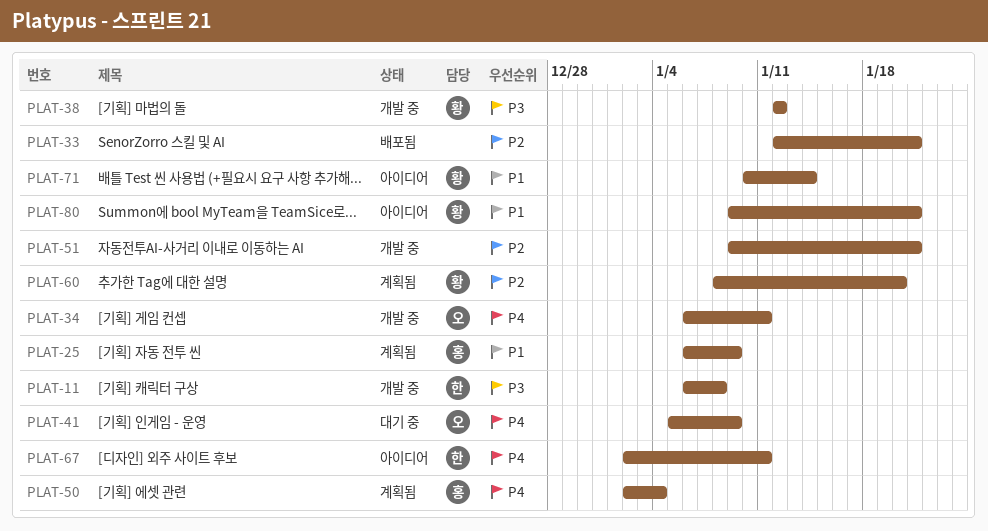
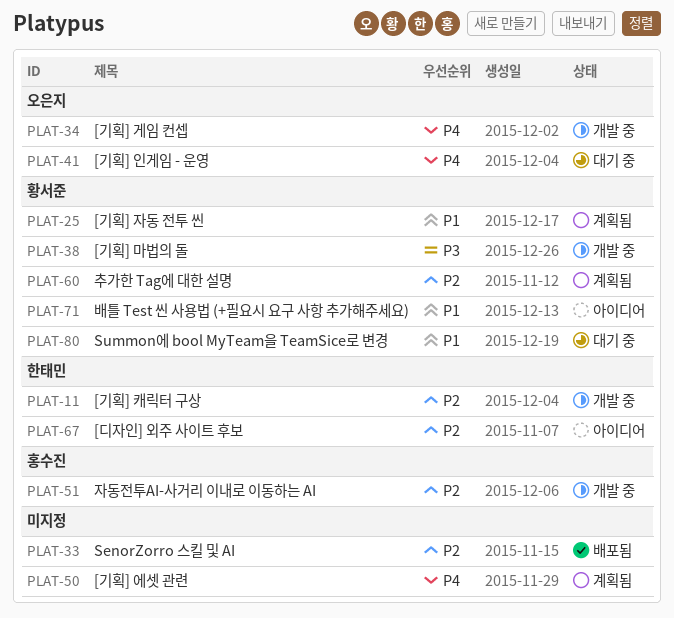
PLAT-11, priority: P3 -> P2
PLAT-25, owner: 홍수진 -> 황서준
PLAT-50, owner: 홍수진 -> none
PLAT-51, owner: none -> 홍수진
PLAT-67, priority: P4 -> P2
PLAT-80, status: 아이디어 -> 대기 중

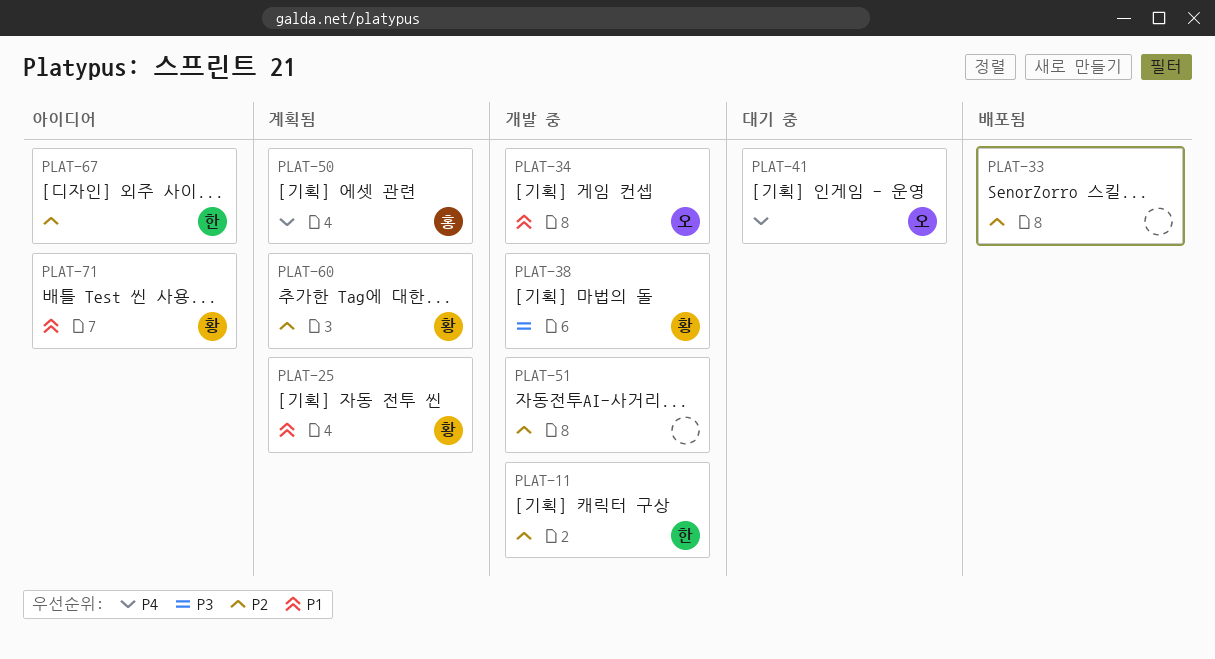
PLAT-34, priority: P4 -> P1
PLAT-50, owner: none -> 홍수진
PLAT-51, owner: 홍수진 -> none
PLAT-80: present -> none

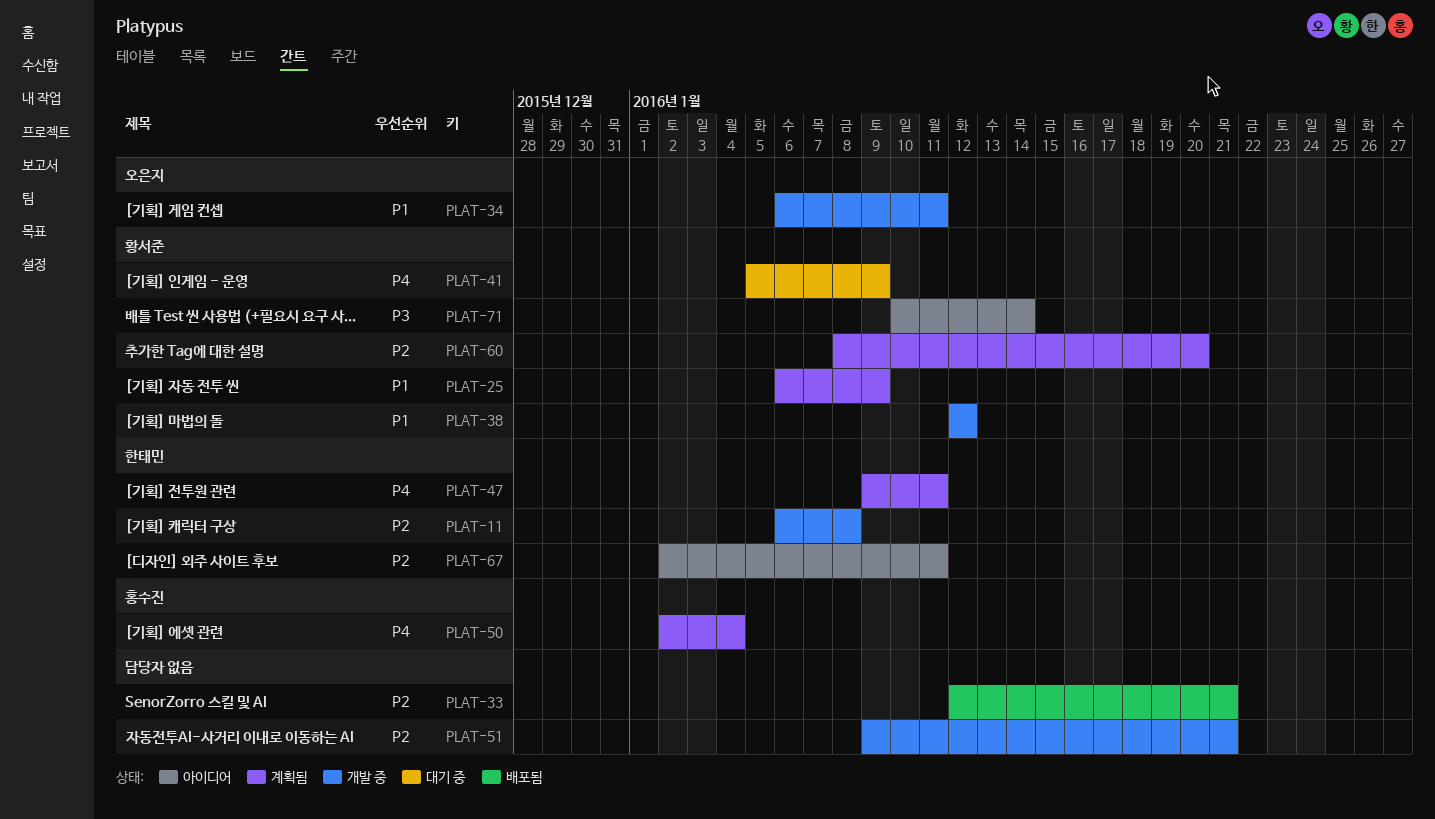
PLAT-38, priority: P3 -> P1
PLAT-41, owner: 오은지 -> 황서준
PLAT-47: none -> present
PLAT-71, priority: P1 -> P3

